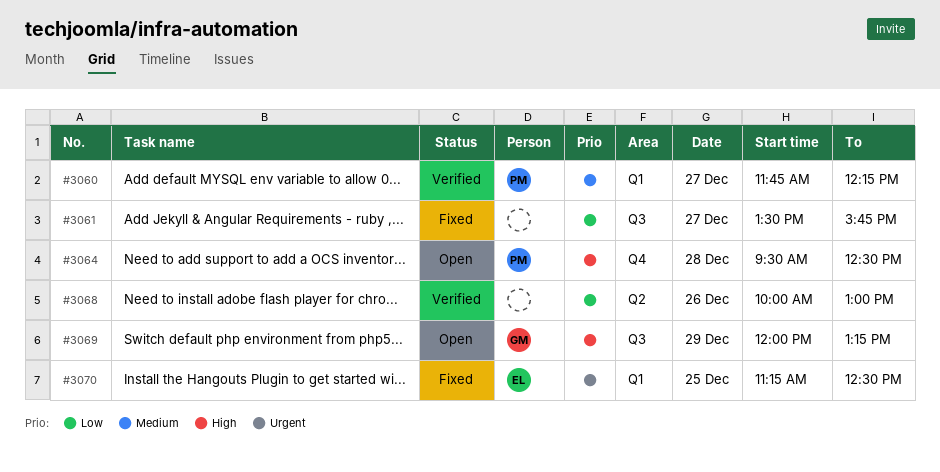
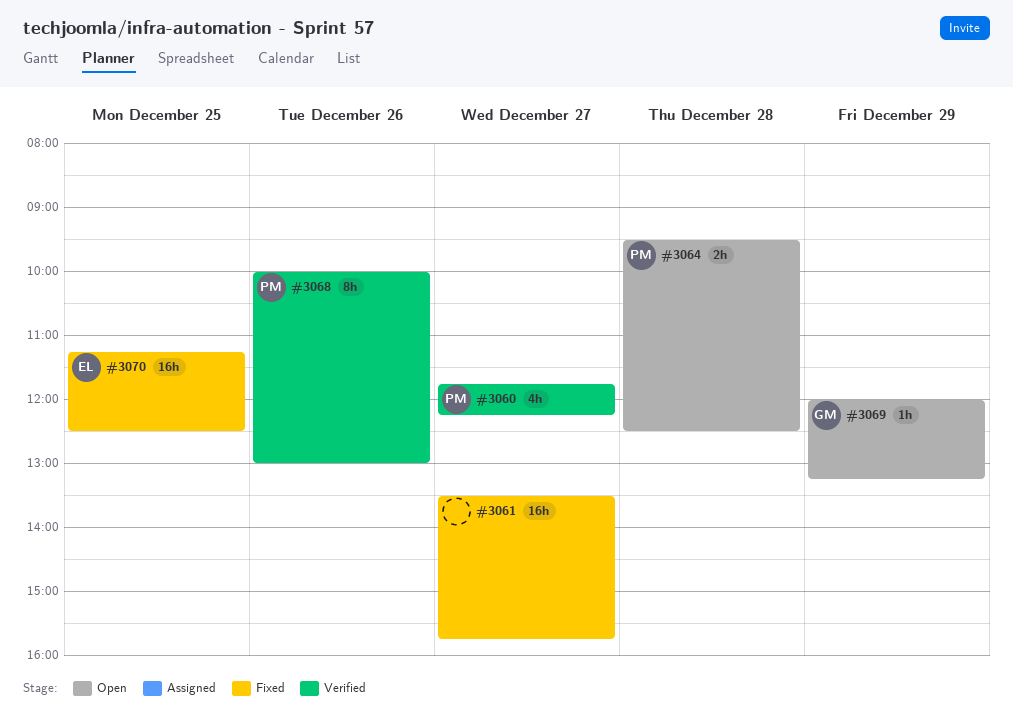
#3068, owner: none -> PM

